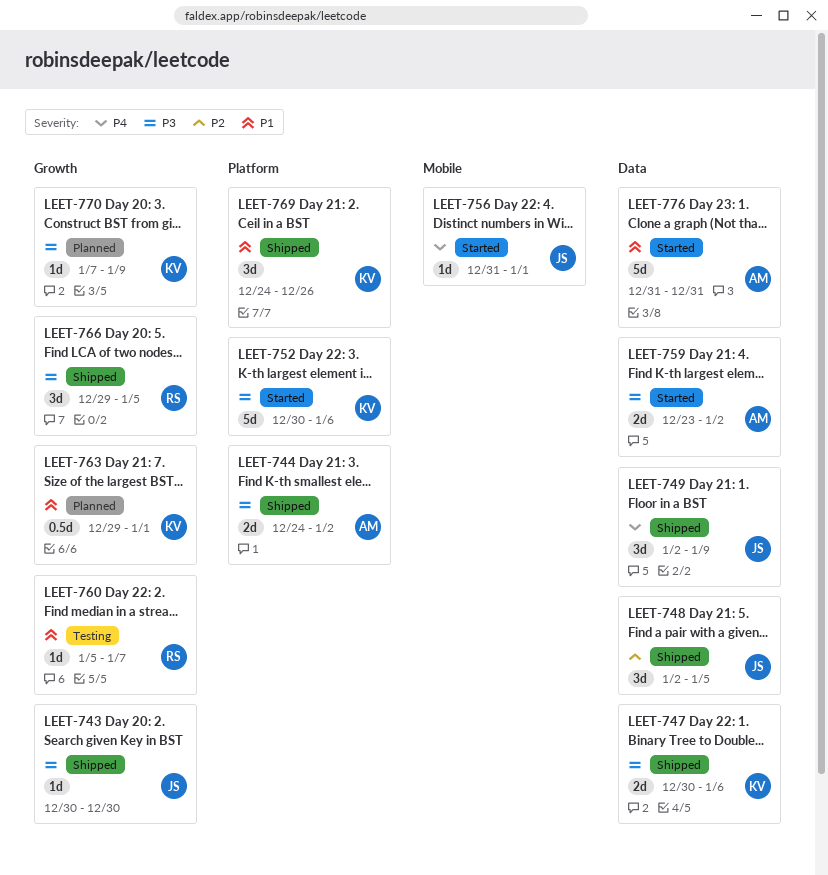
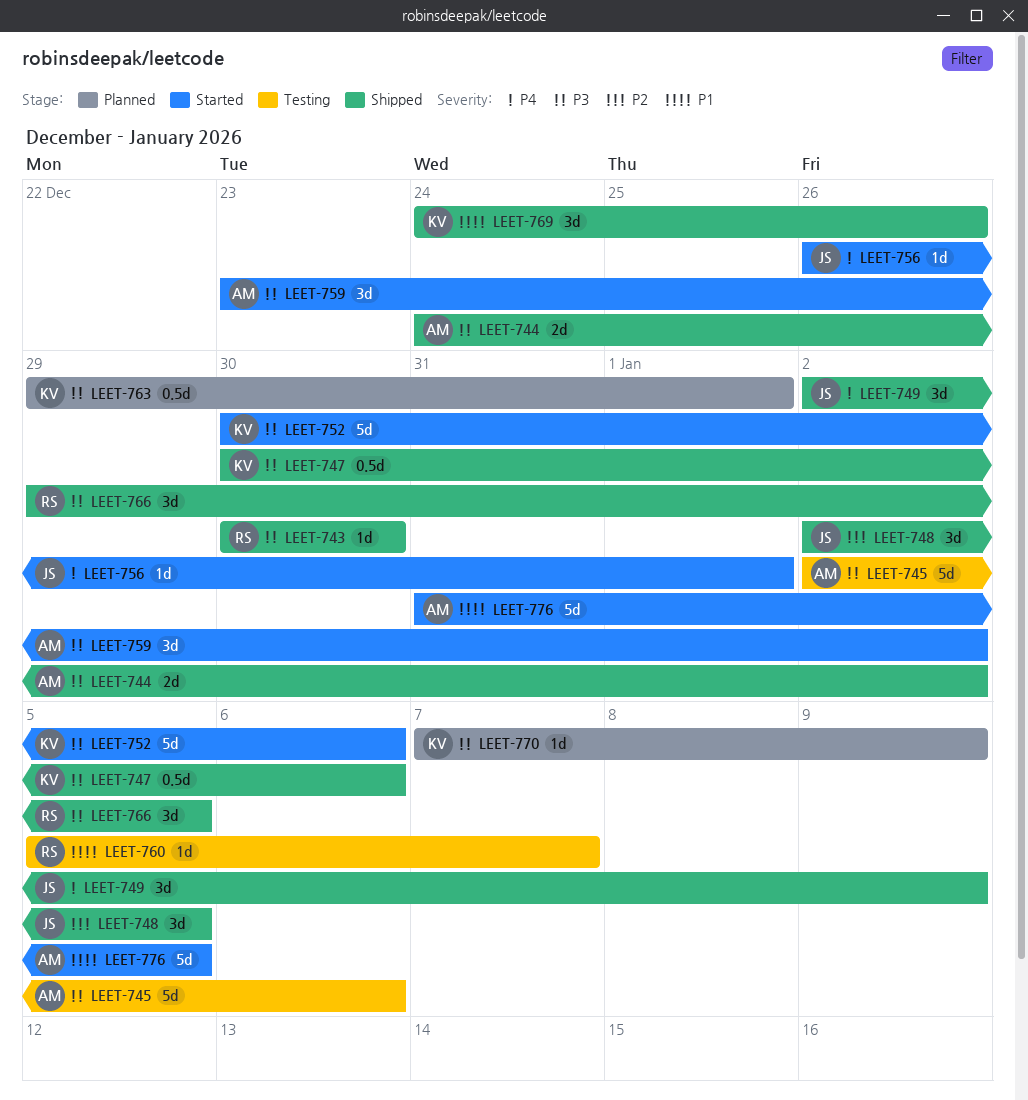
LEET-743, owner: JS -> RS
LEET-745: none -> present
LEET-747, estimate: 2d -> 0.5d
LEET-756, start: Dec 31 -> Dec 26
LEET-759, estimate: 2d -> 3d
LEET-763, priority: P1 -> P3
LEET-776, due: Dec 31 -> Jan 5

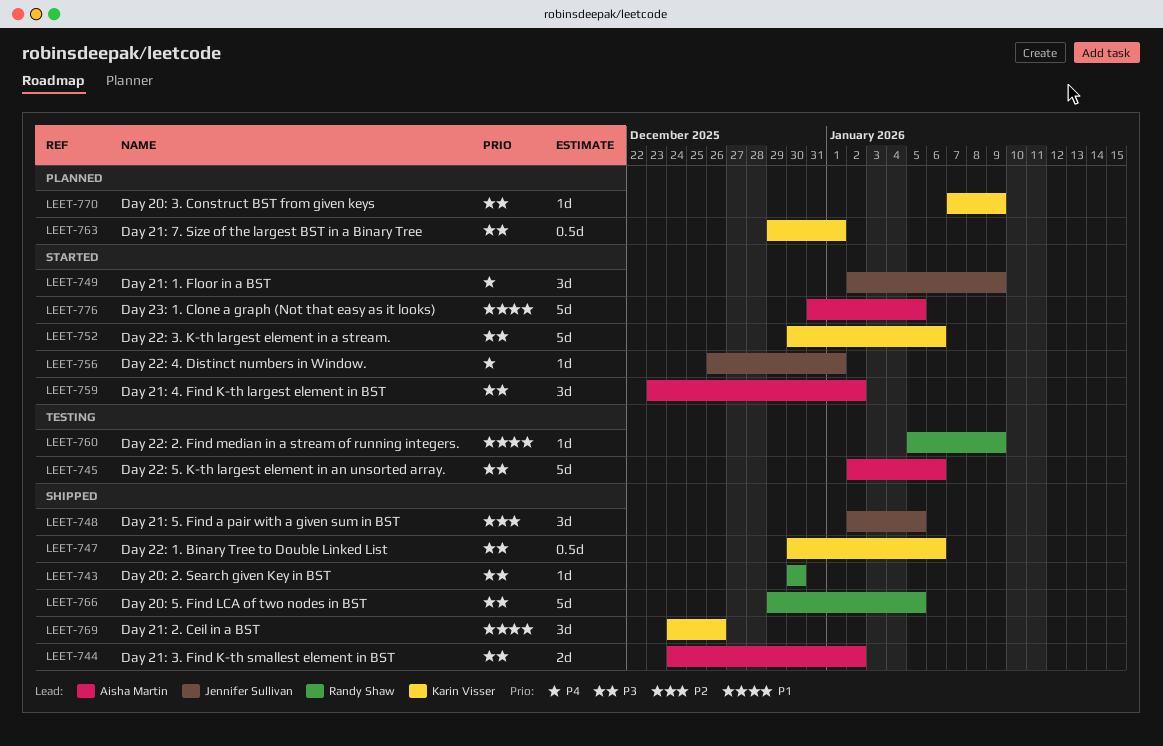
LEET-749, status: Shipped -> Started
LEET-760, due: Jan 7 -> Jan 9
LEET-766, estimate: 3d -> 5d

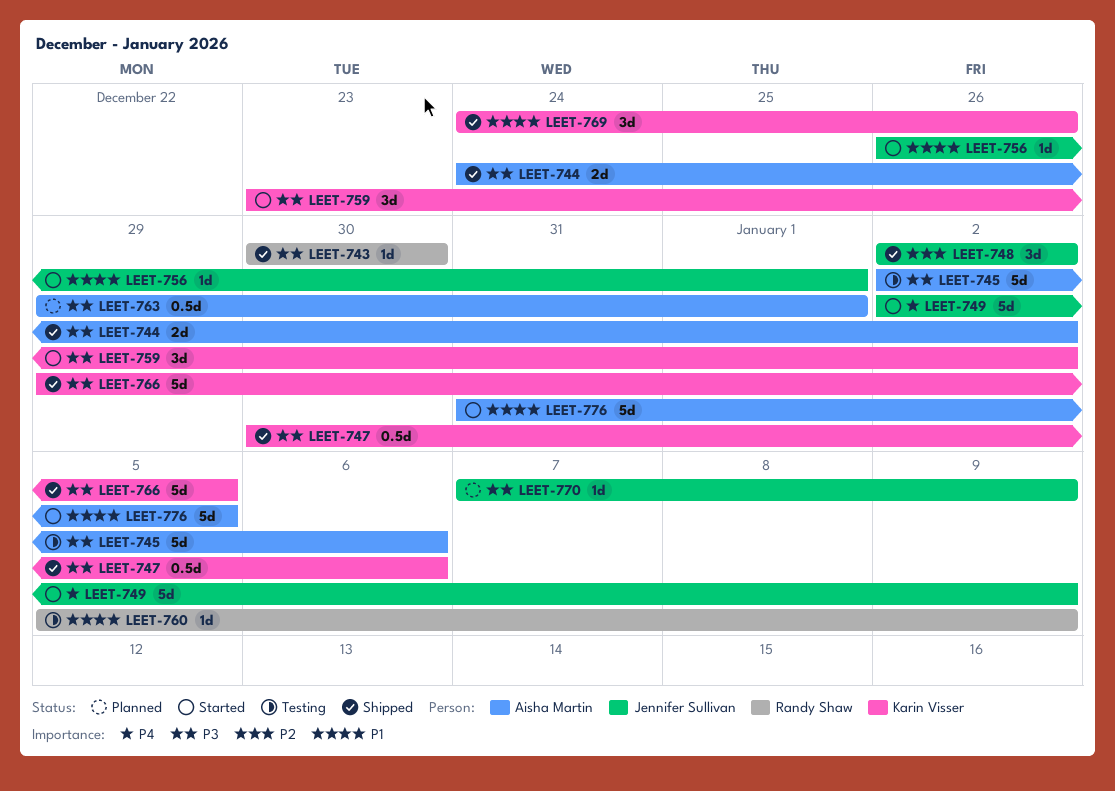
LEET-748, due: Jan 5 -> Jan 2
LEET-749, estimate: 3d -> 5d
LEET-752: present -> none
LEET-756, priority: P4 -> P1
LEET-759, owner: Aisha Martin -> Karin Visser
LEET-763, owner: Karin Visser -> Aisha Martin
LEET-766, owner: Randy Shaw -> Karin Visser
LEET-770, owner: Karin Visser -> Jennifer Sullivan

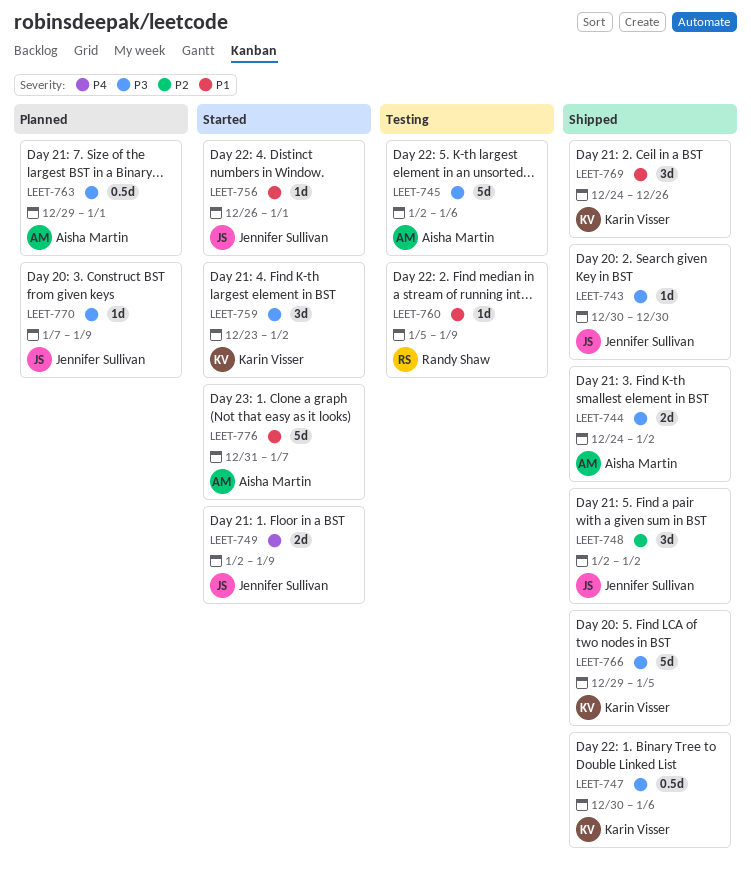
LEET-743, owner: Randy Shaw -> Jennifer Sullivan
LEET-749, estimate: 5d -> 2d
LEET-776, due: Jan 5 -> Jan 7

